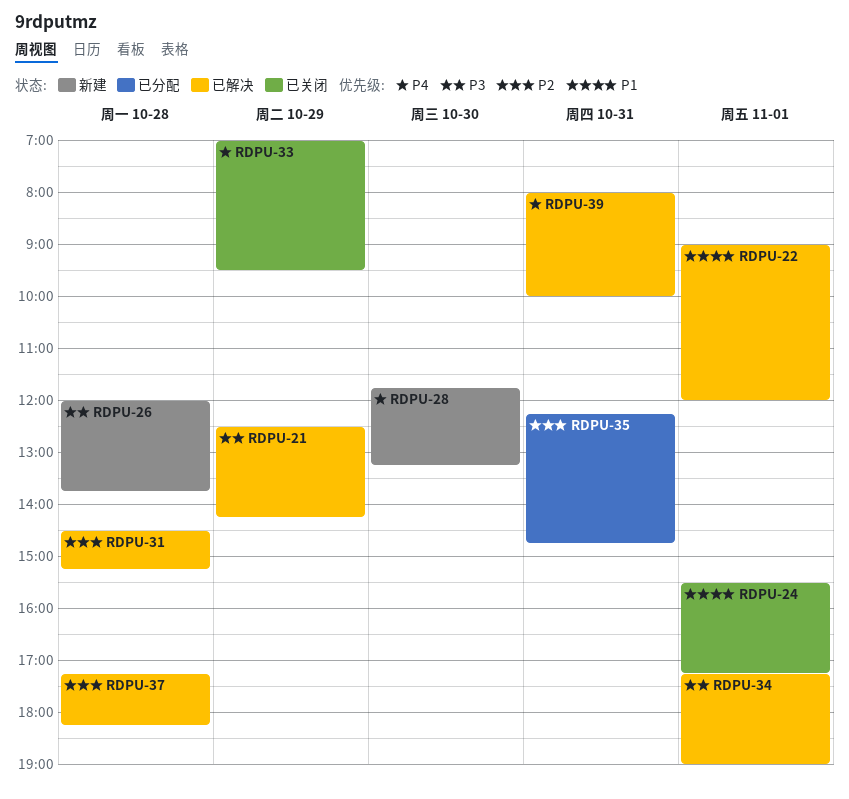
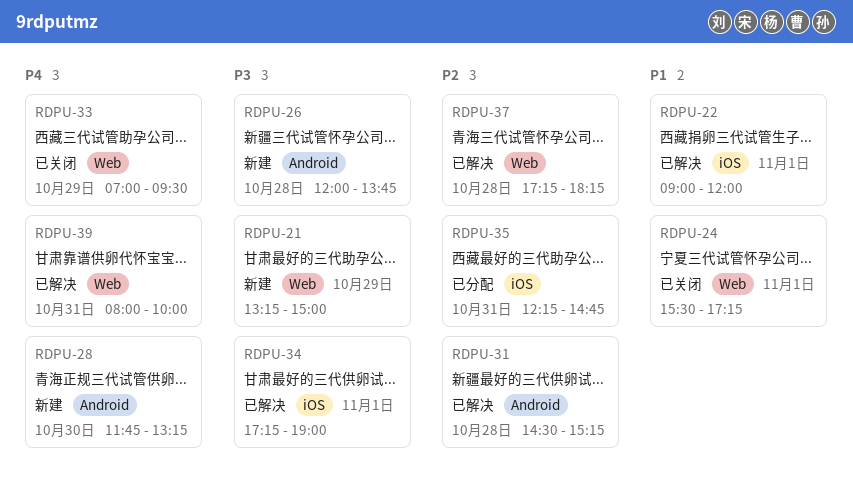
RDPU-21, status: 已解决 -> 新建
RDPU-21, begins: 12:30 -> 13:15
RDPU-21, ends: 14:15 -> 15:00

